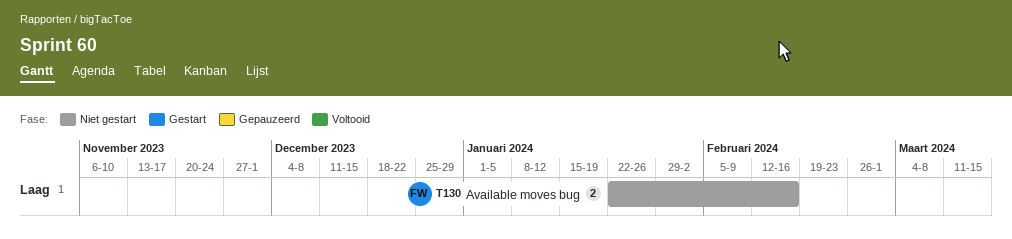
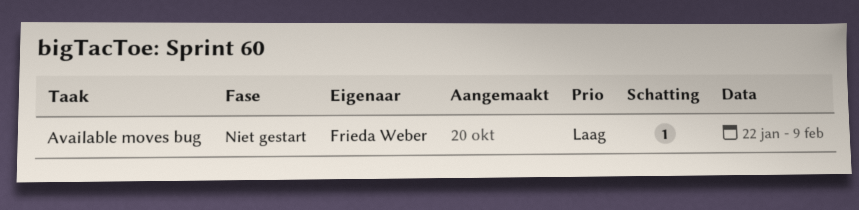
Available moves bug, estimate: 2 -> 1
Available moves bug, due: Feb 16 -> Feb 9

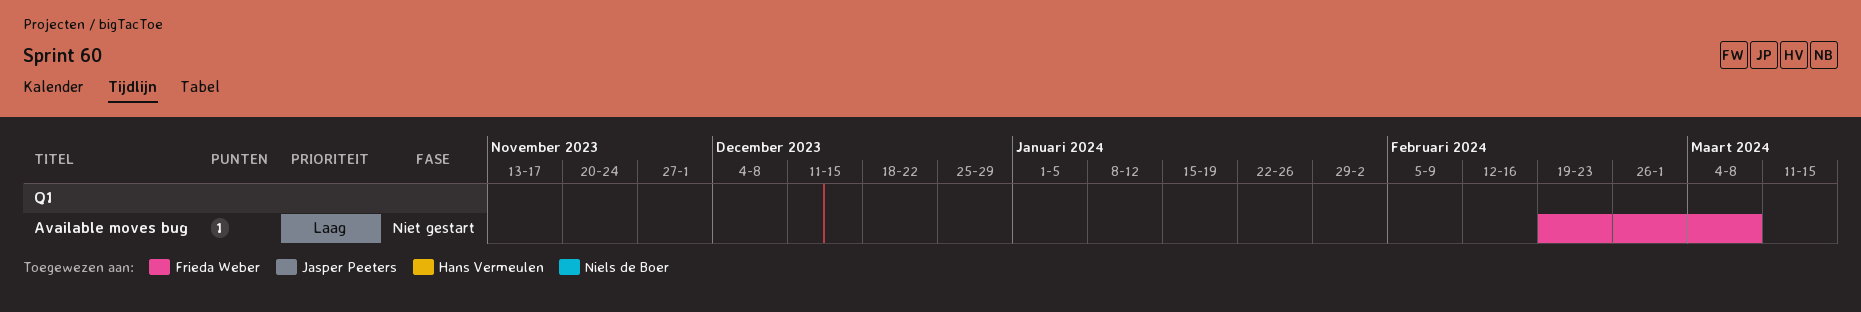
Available moves bug, start: Jan 22 -> Feb 19
Available moves bug, due: Feb 9 -> Mar 8

